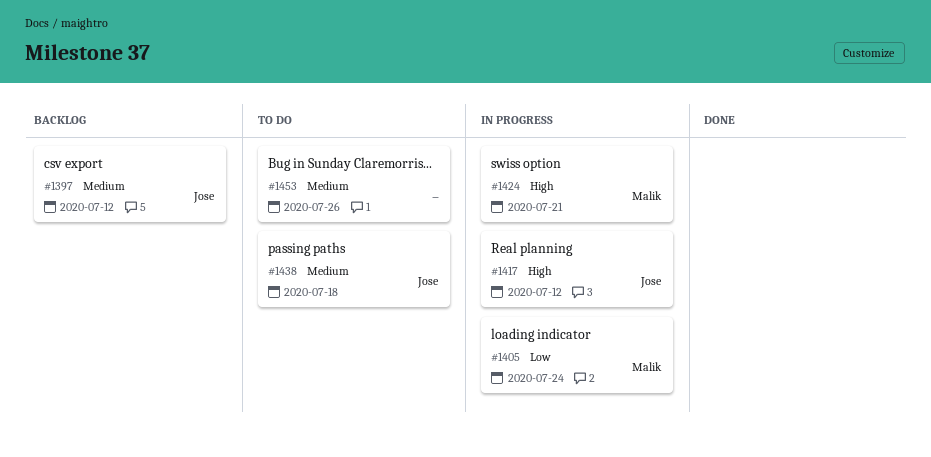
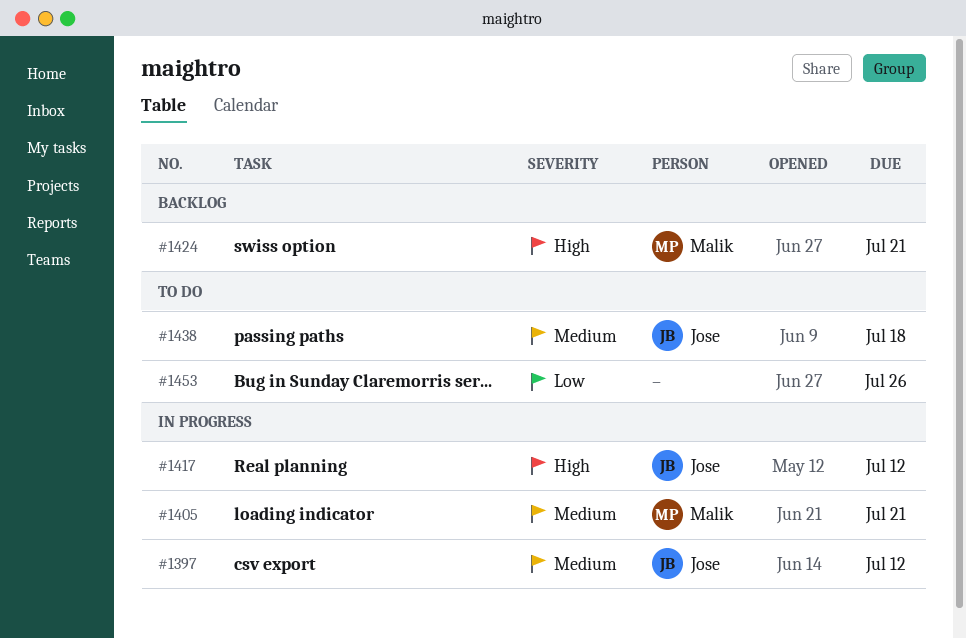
#1397, status: Backlog -> In progress
#1405, priority: Low -> Medium
#1405, due: Jul 24 -> Jul 21
#1424, status: In progress -> Backlog
#1453, priority: Medium -> Low

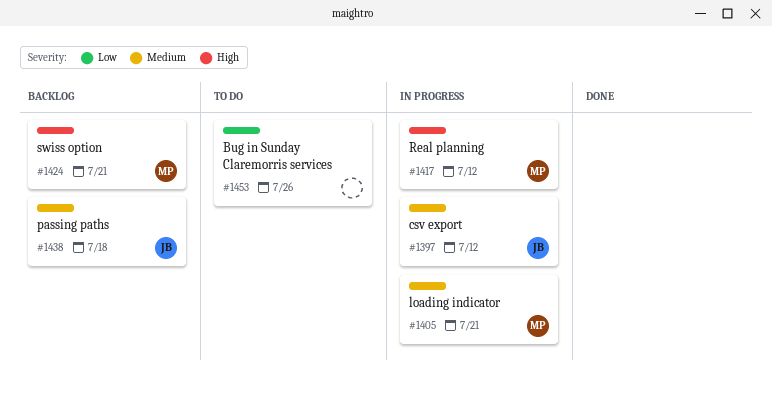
#1417, owner: Jose -> Malik
#1438, status: To do -> Backlog

